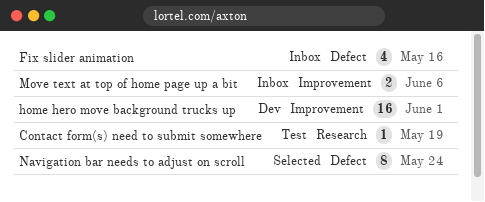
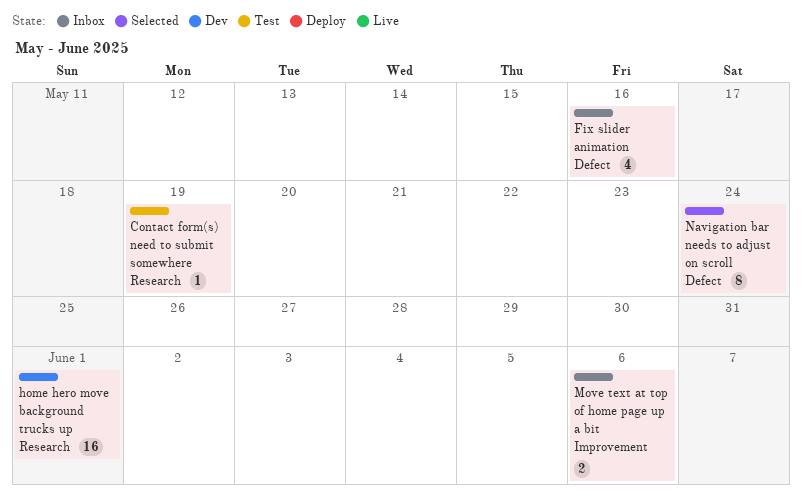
home hero move background trucks up, label: Improvement -> Research

